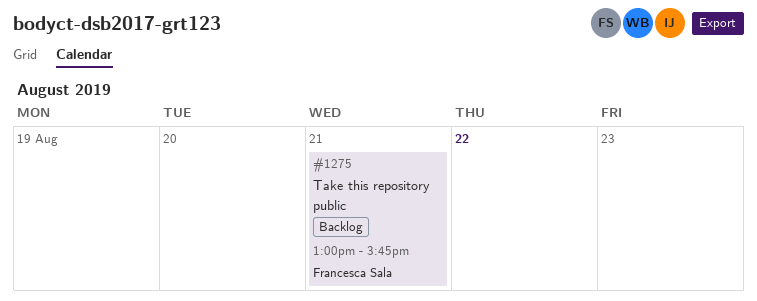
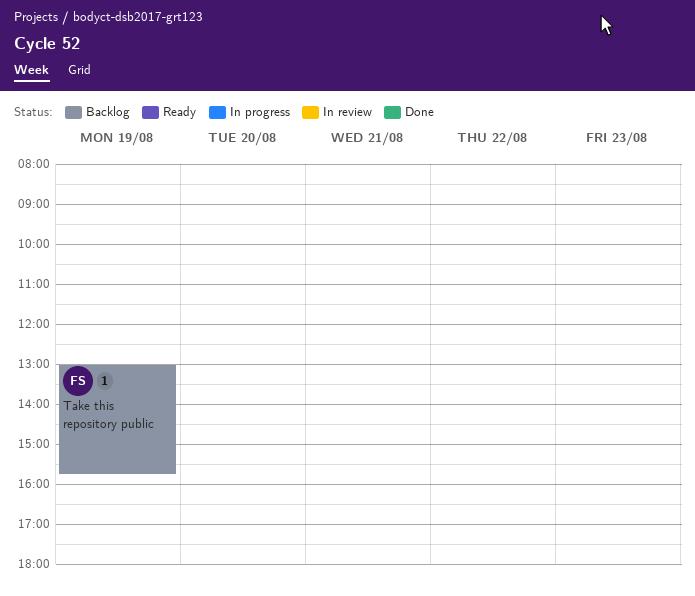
Take this repository public, day: Aug 21 -> Aug 19

